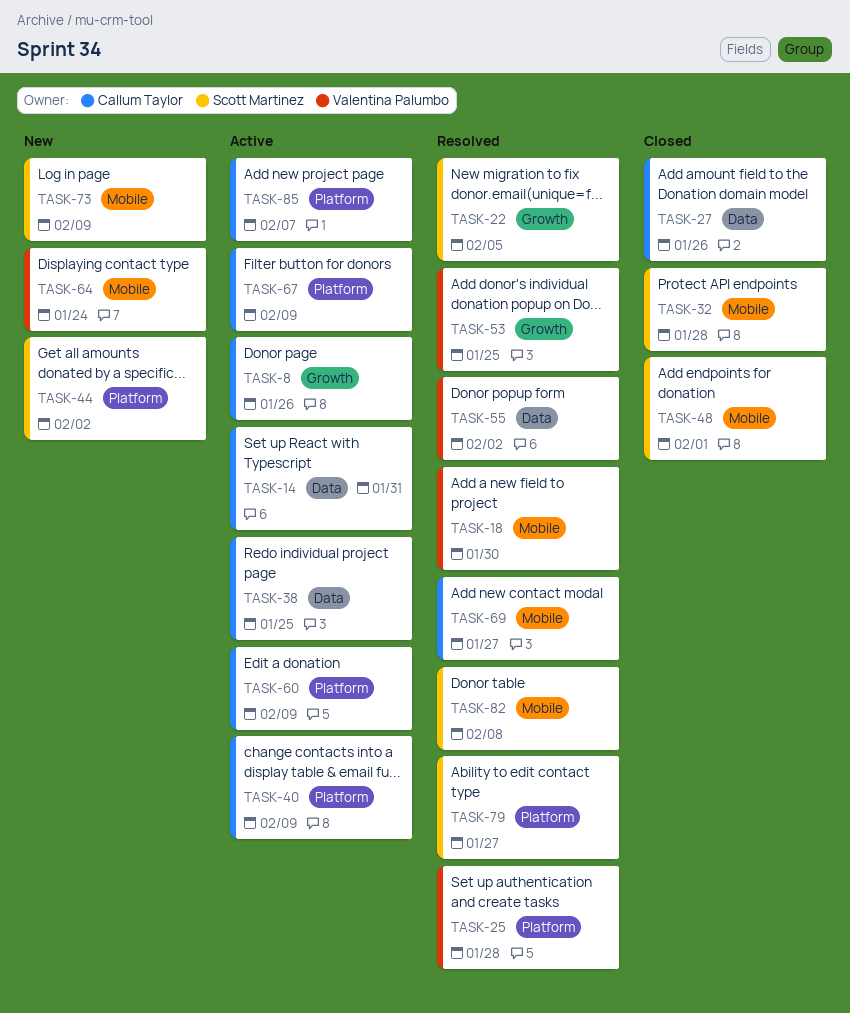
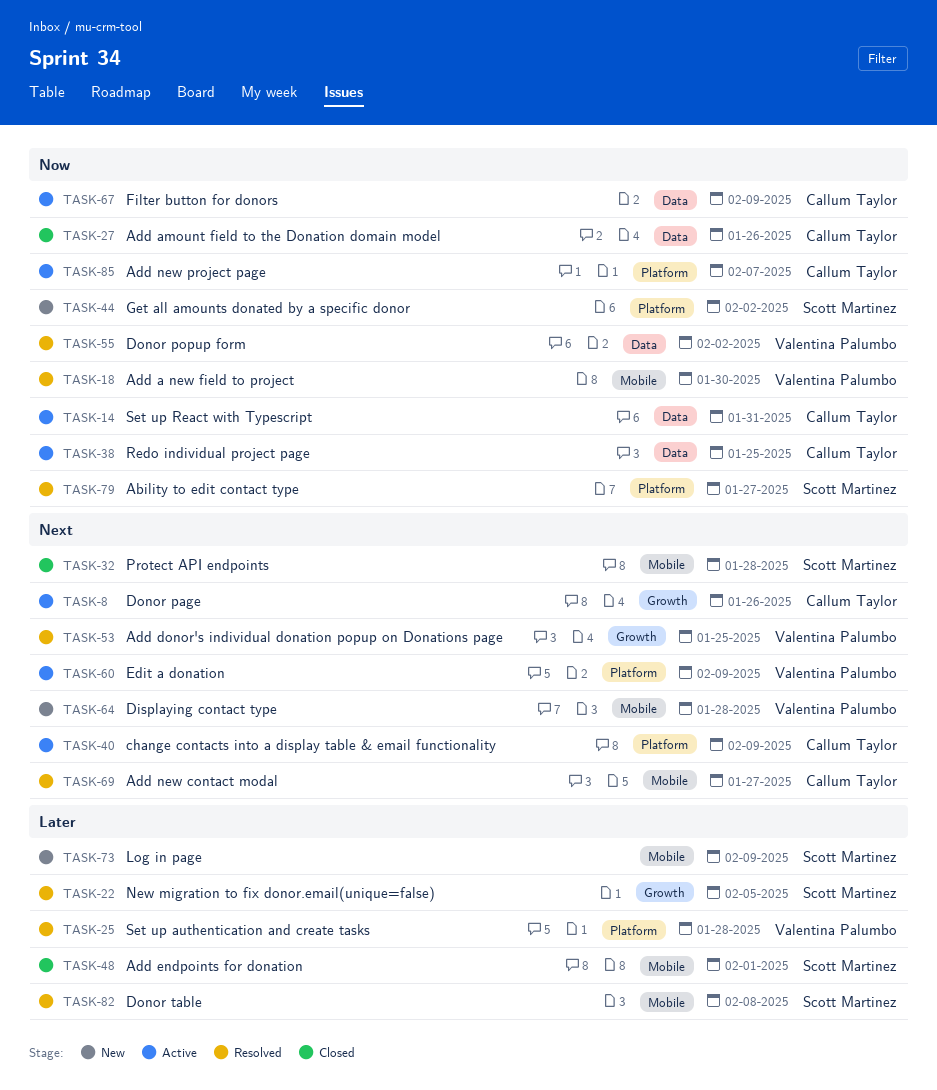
TASK-60, owner: Callum Taylor -> Valentina Palumbo
TASK-64, due: Jan 24 -> Jan 28
TASK-67, label: Platform -> Data

